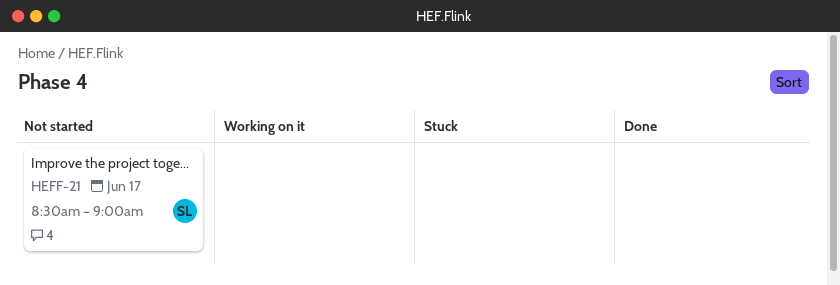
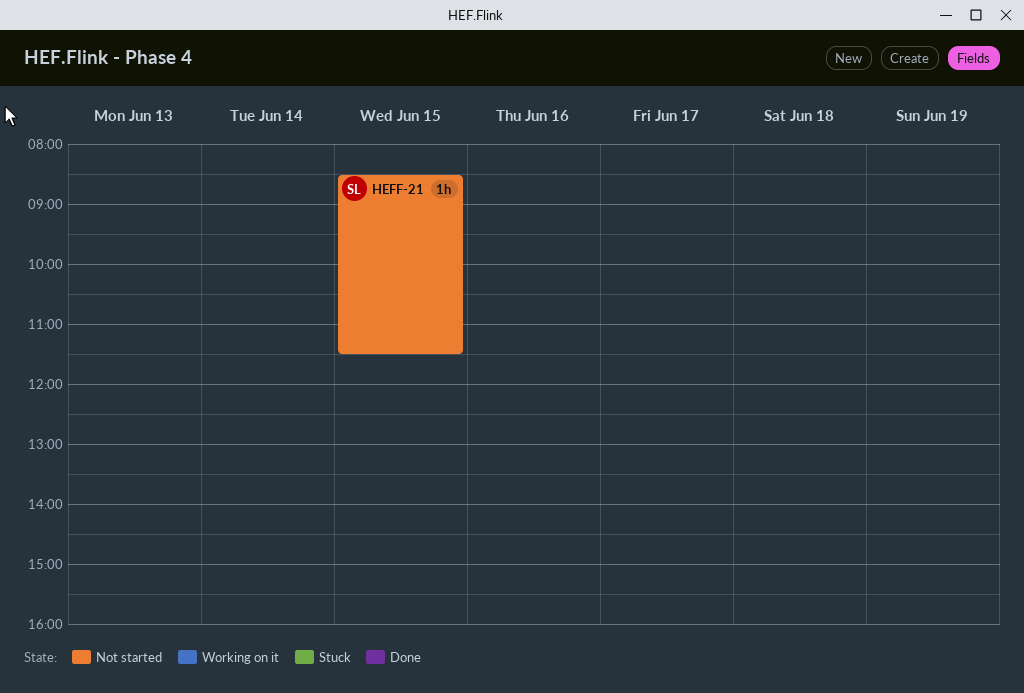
HEFF-21, day: Jun 17 -> Jun 15
HEFF-21, ends: 09:00 -> 11:30

